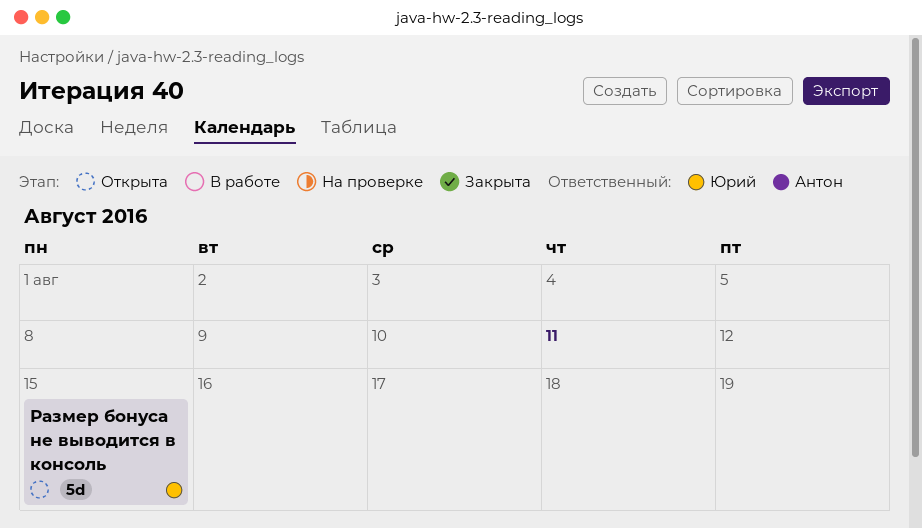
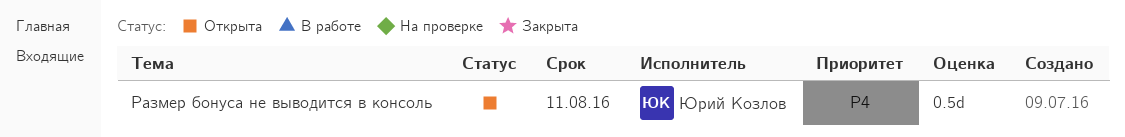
Размер бонуса не выводится в консоль, estimate: 5d -> 0.5d
Размер бонуса не выводится в консоль, due: Aug 15 -> Aug 11

